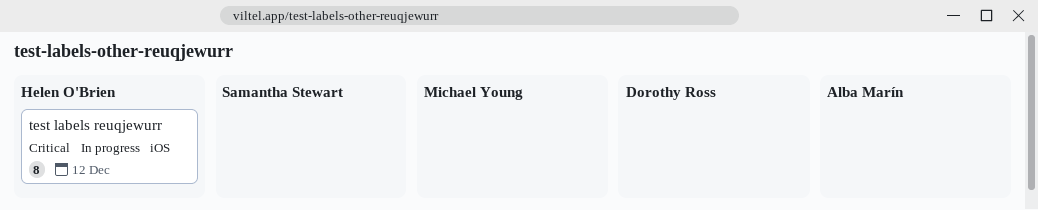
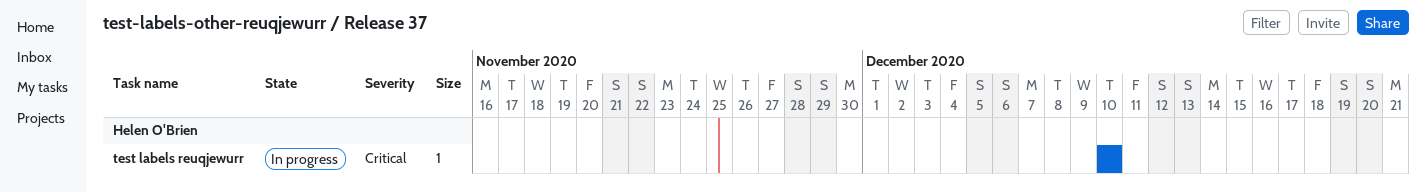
test labels reuqjewurr, estimate: 8 -> 1
test labels reuqjewurr, due: Dec 12 -> Dec 10

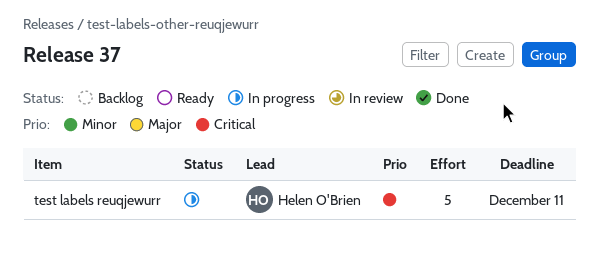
test labels reuqjewurr, estimate: 1 -> 5
test labels reuqjewurr, due: Dec 10 -> Dec 11

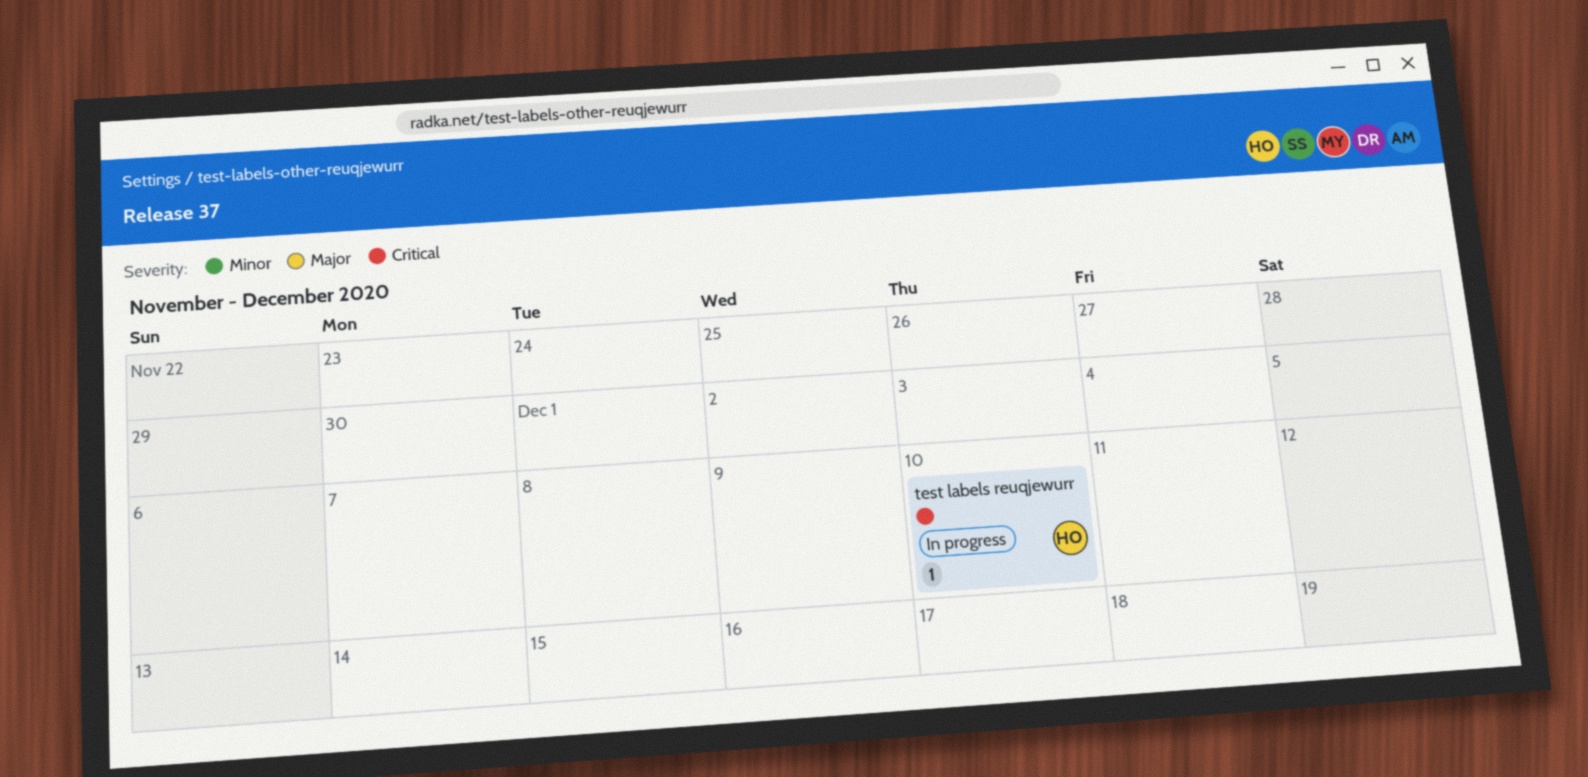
test labels reuqjewurr, estimate: 5 -> 1
test labels reuqjewurr, due: Dec 11 -> Dec 10

